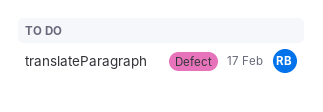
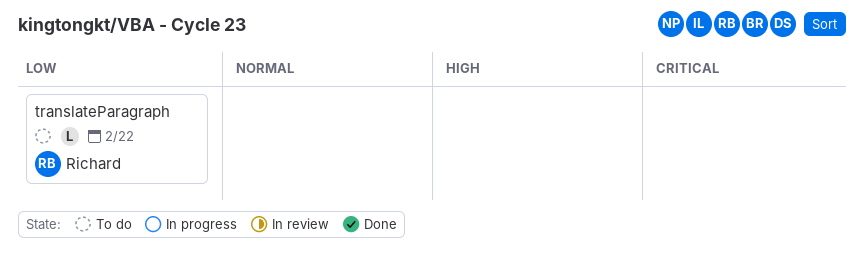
translateParagraph, due: Feb 17 -> Feb 22

